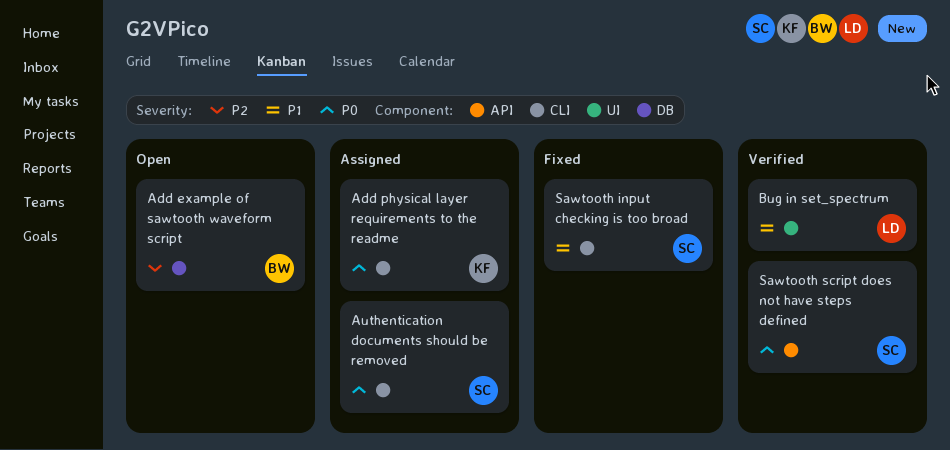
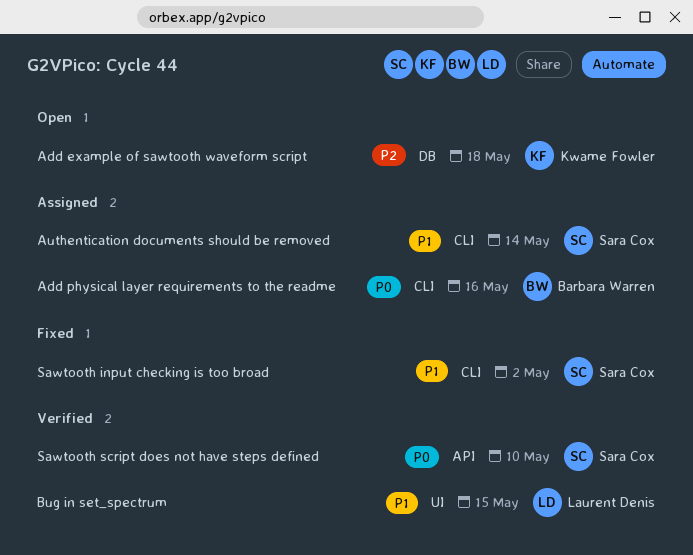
Add example of sawtooth waveform script, owner: Barbara Warren -> Kwame Fowler
Add physical layer requirements to the readme, owner: Kwame Fowler -> Barbara Warren
Authentication documents should be removed, priority: P0 -> P1

